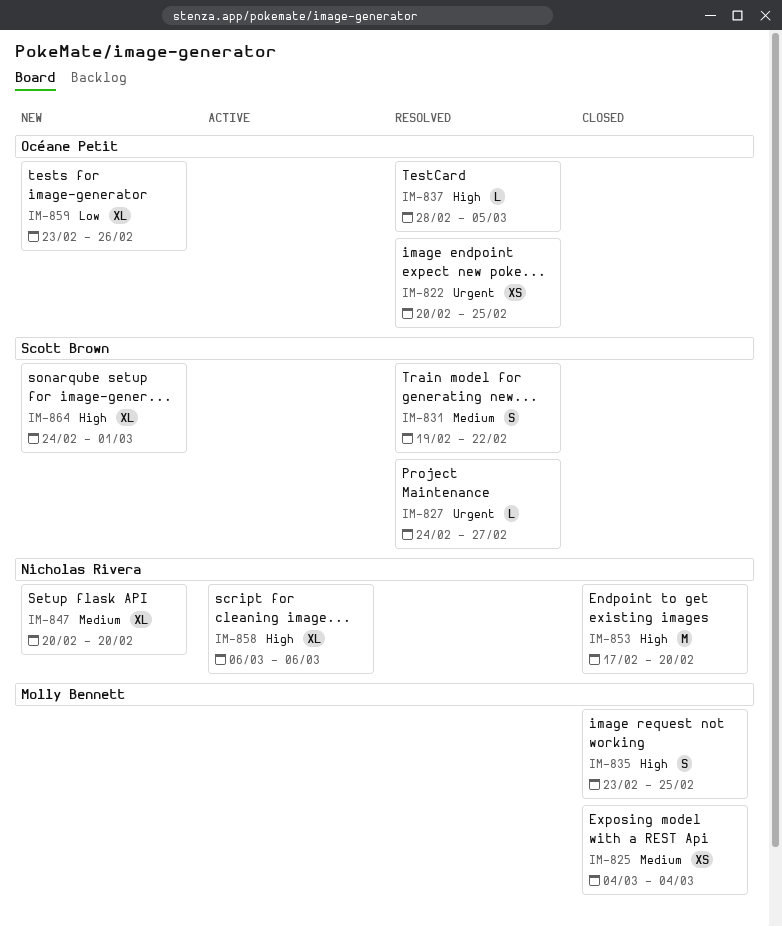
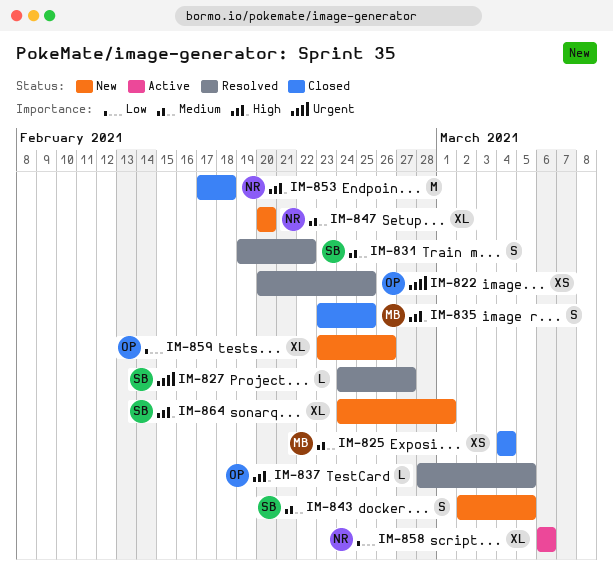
IM-843: none -> present
IM-853, due: Feb 20 -> Feb 18
IM-858, priority: High -> Low

